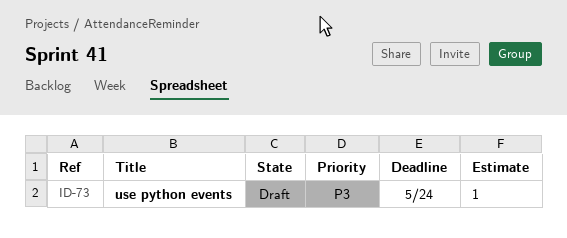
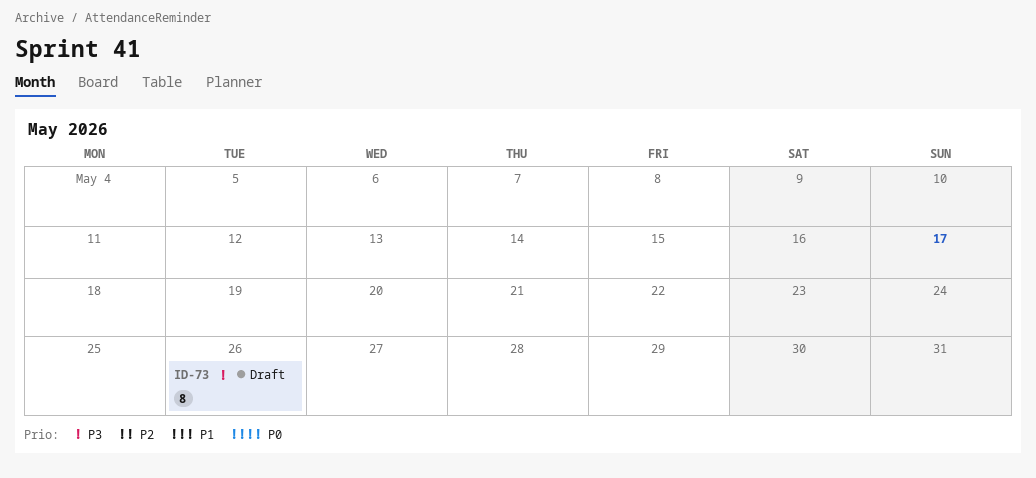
ID-73, estimate: 1 -> 8
ID-73, due: May 24 -> May 26

